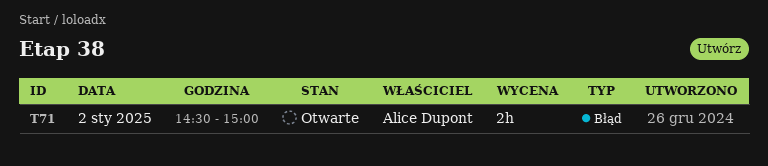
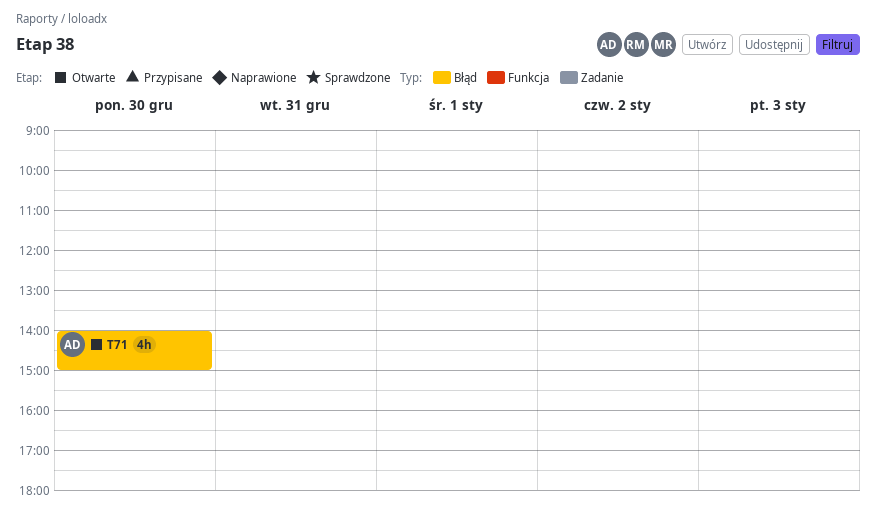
T71, estimate: 2h -> 4h
T71, day: Jan 2 -> Dec 30
T71, begins: 14:30 -> 14:00

